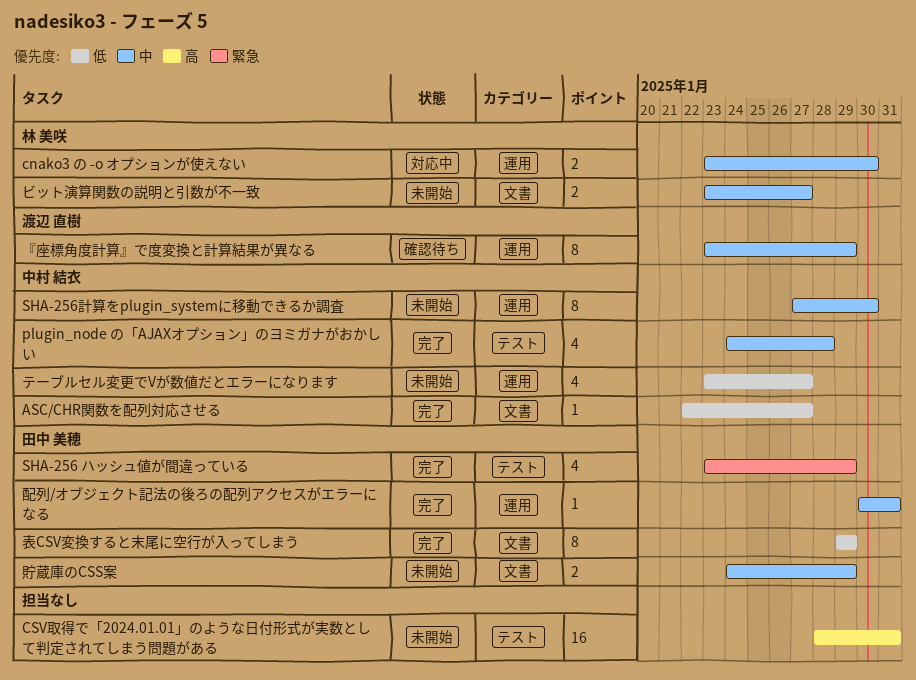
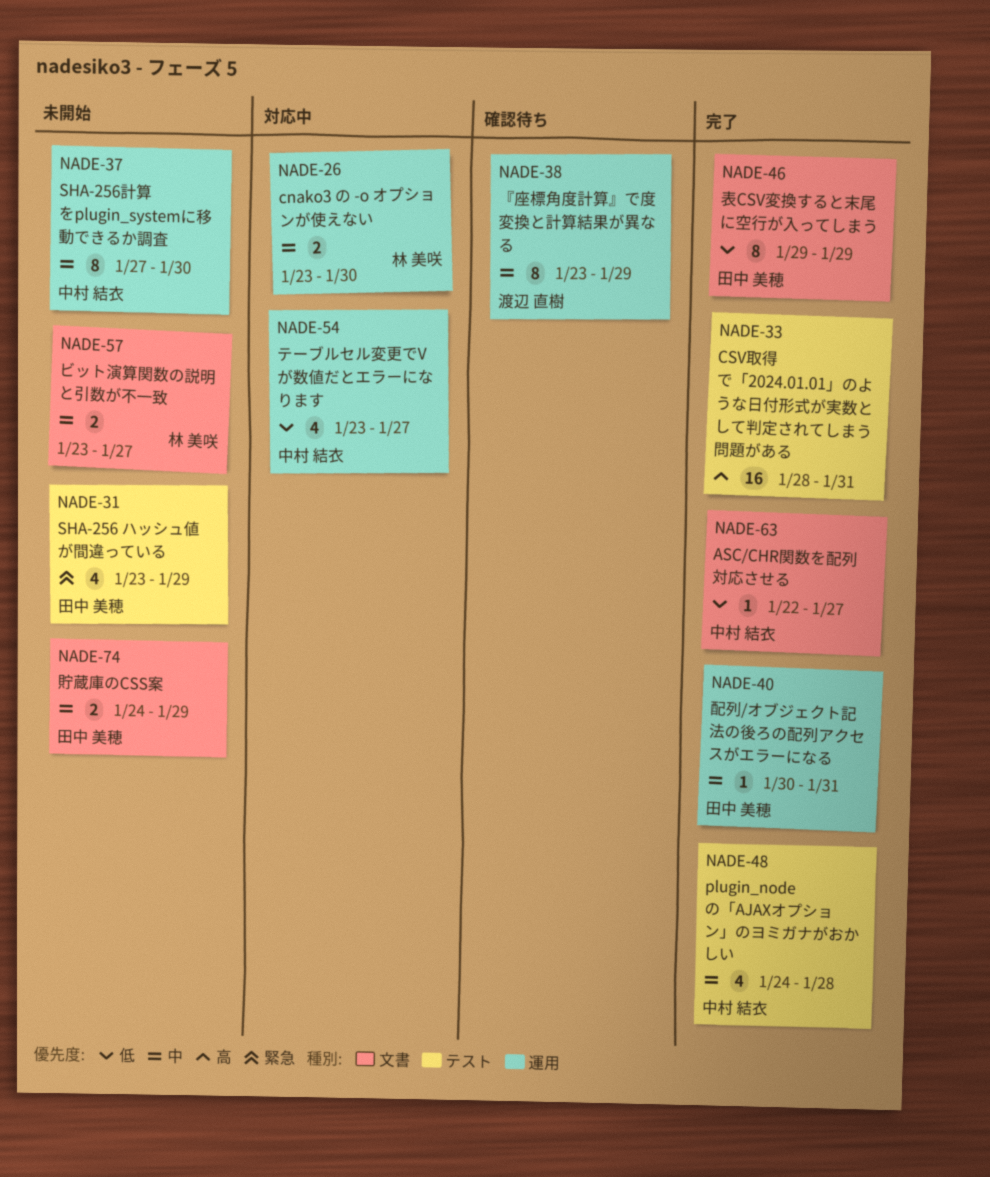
CSV取得で「2024.01.01」のような日付形式が実数として判定されてしまう問題がある, status: 未開始 -> 完了
SHA-256 ハッシュ値が間違っている, status: 完了 -> 未開始
テーブルセル変更でVが数値だとエラーになります, status: 未開始 -> 対応中

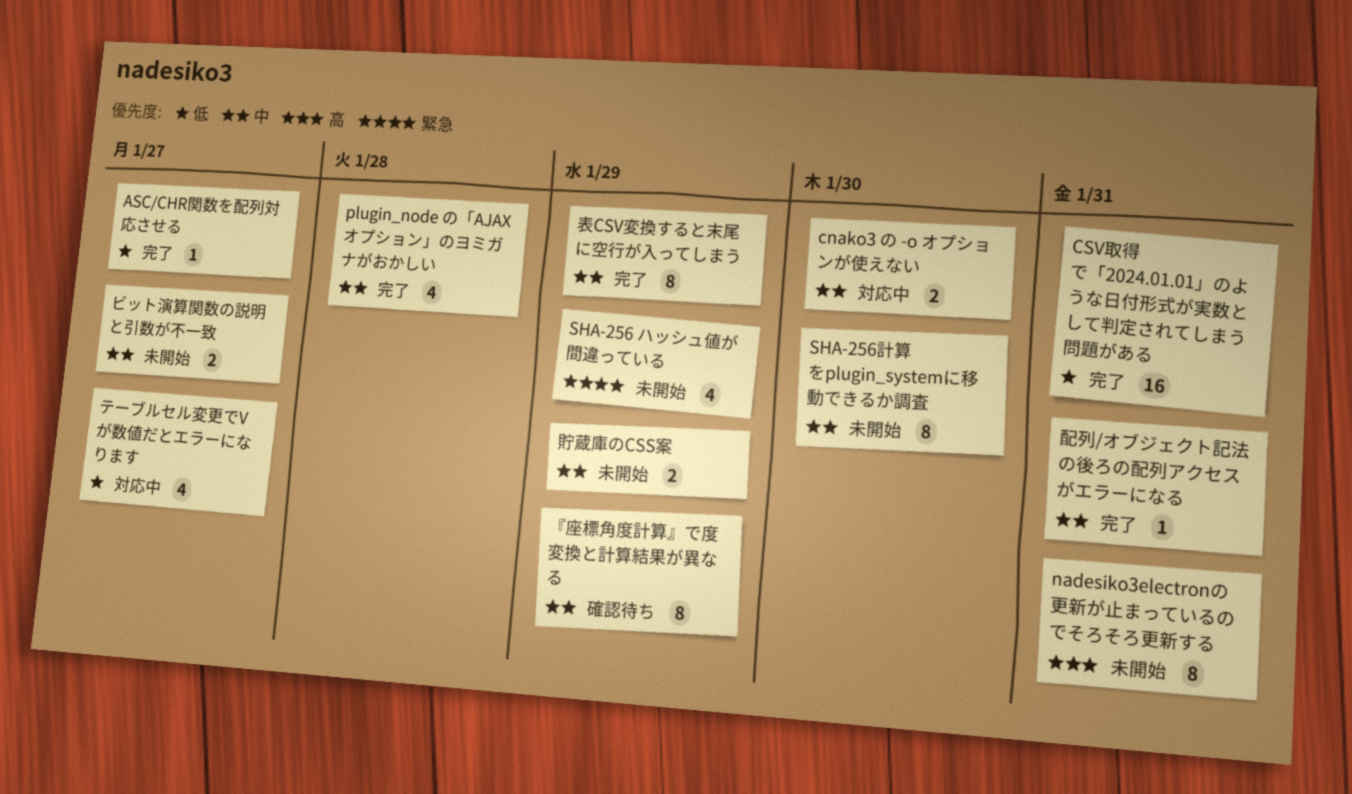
CSV取得で「2024.01.01」のような日付形式が実数として判定されてしまう問題がある, priority: 高 -> 低
nadesiko3electronの更新が止まっているのでそろそろ更新する: none -> present
表CSV変換すると末尾に空行が入ってしまう, priority: 低 -> 中

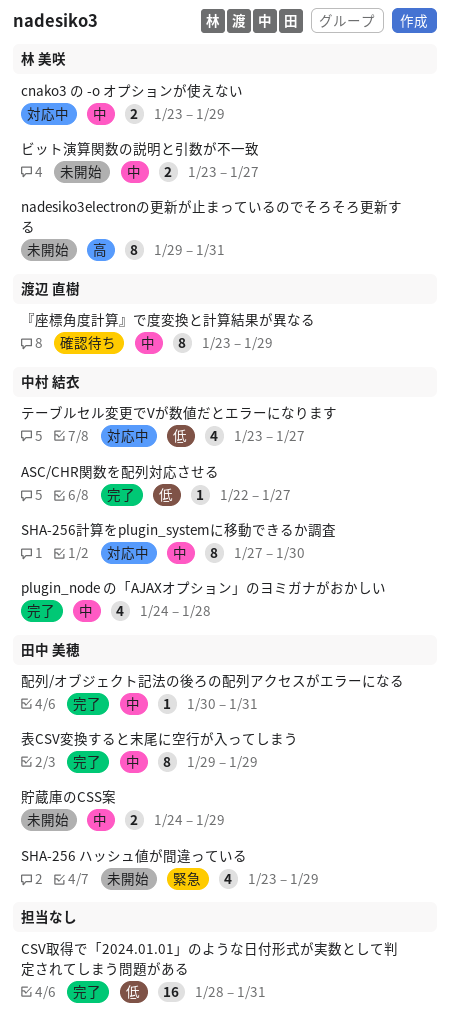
cnako3 の -o オプションが使えない, due: Jan 30 -> Jan 29
SHA-256計算をplugin_systemに移動できるか調査, status: 未開始 -> 対応中

